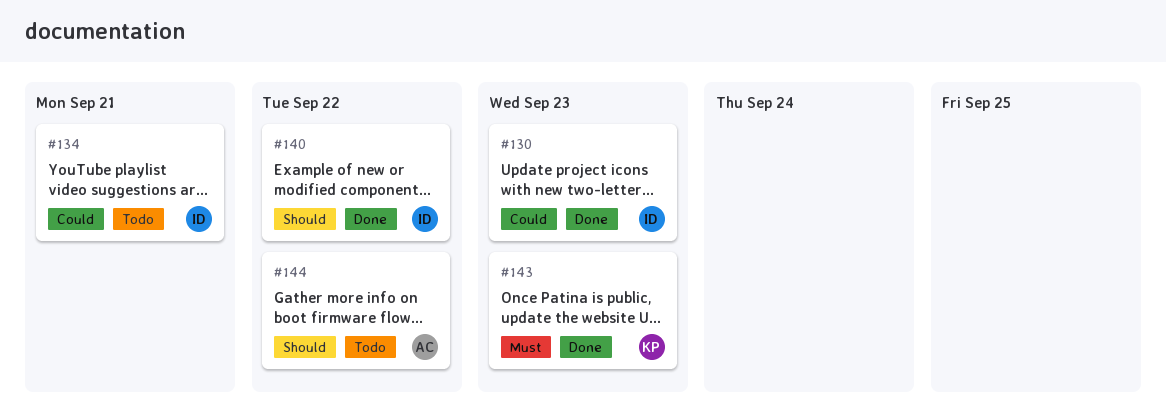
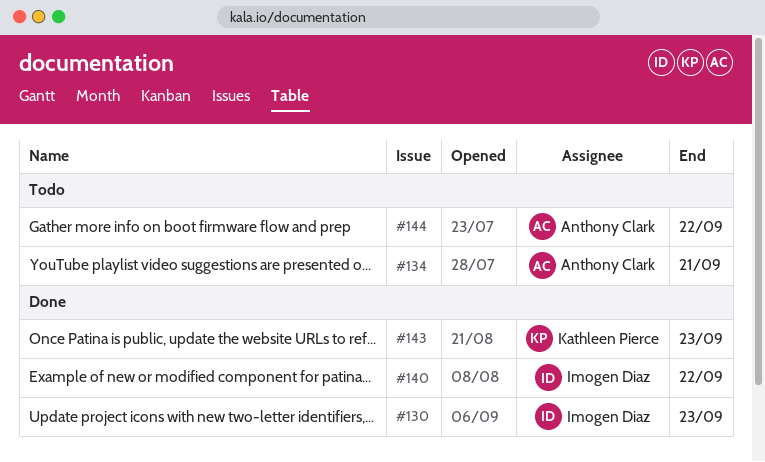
#134, owner: Imogen Diaz -> Anthony Clark

